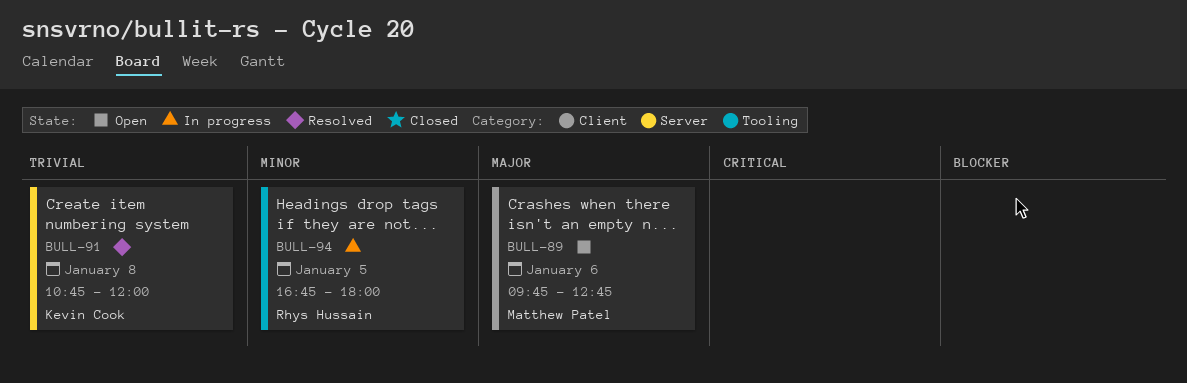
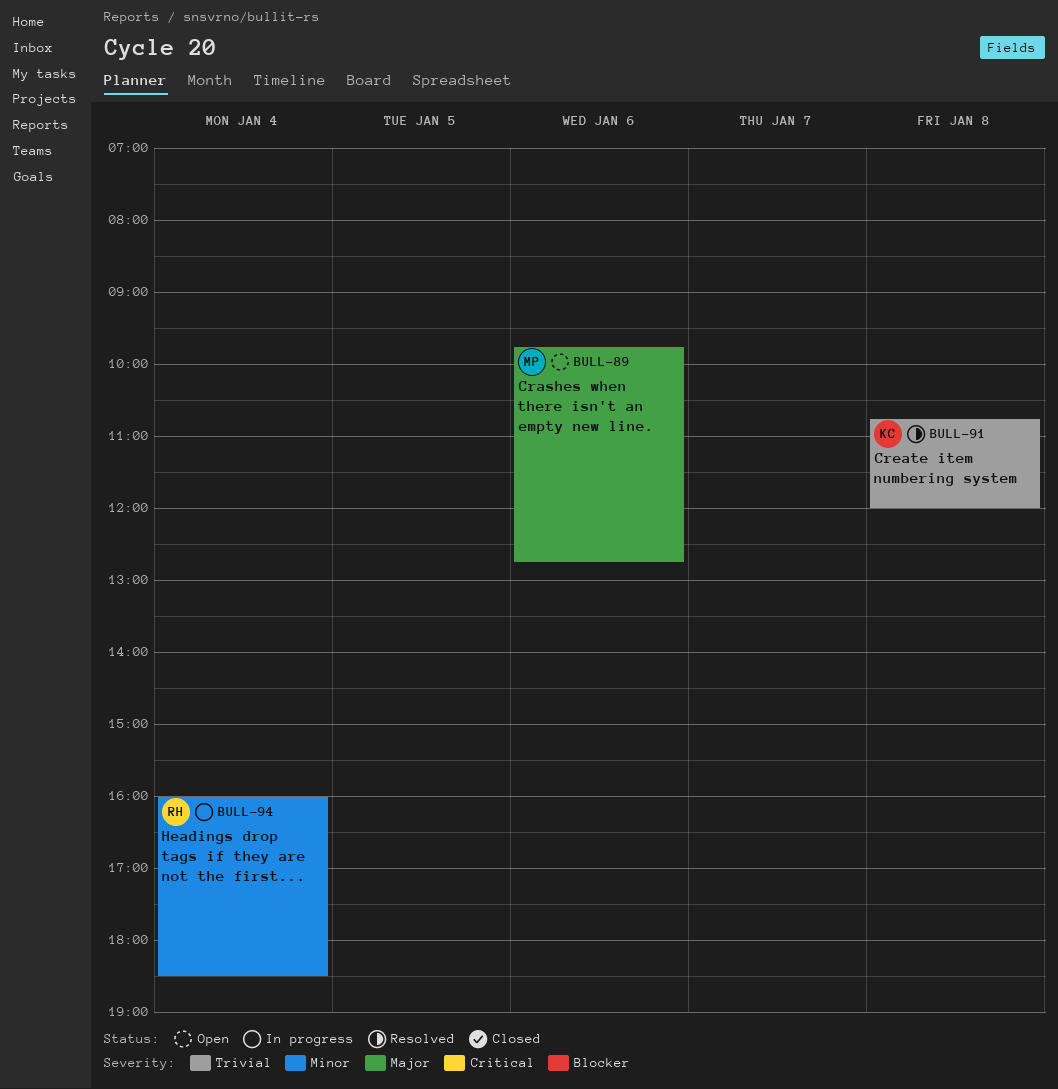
BULL-94, day: Jan 5 -> Jan 4
BULL-94, begins: 16:45 -> 16:00
BULL-94, ends: 18:00 -> 18:30

